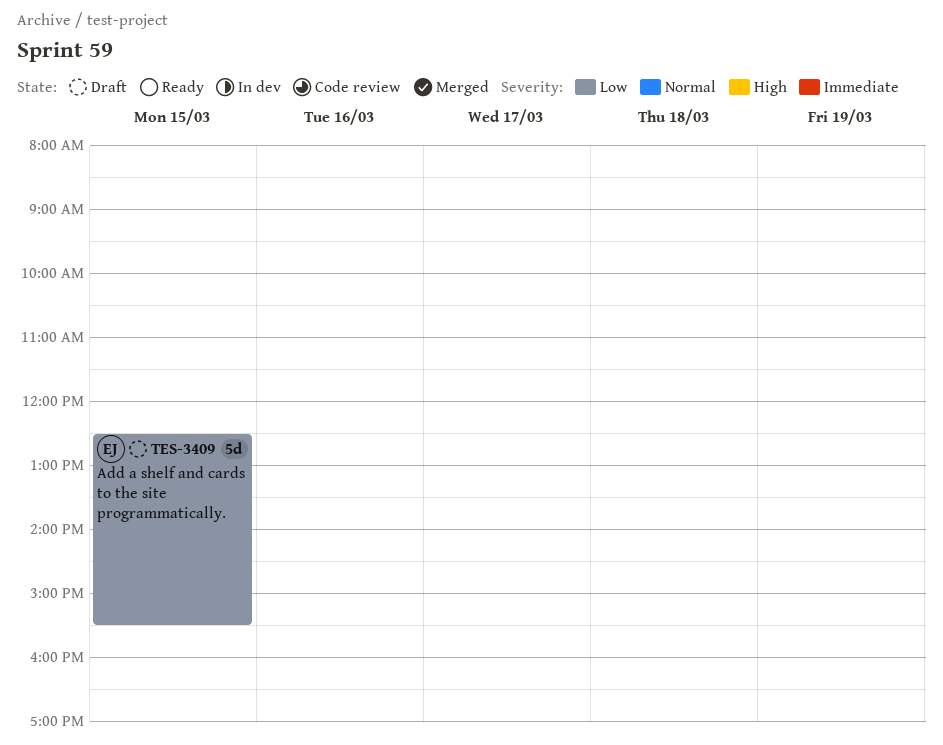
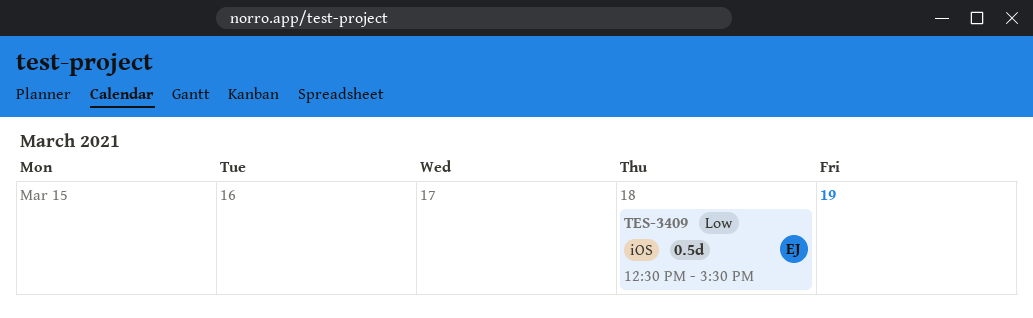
TES-3409, estimate: 5d -> 0.5d
TES-3409, day: Mar 15 -> Mar 18

